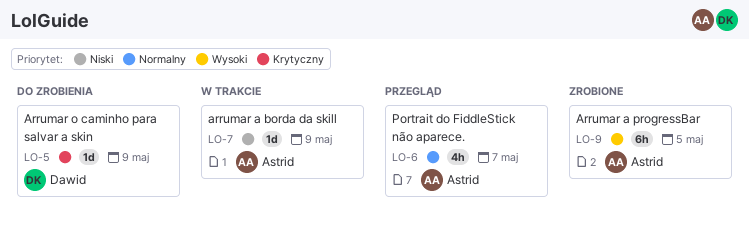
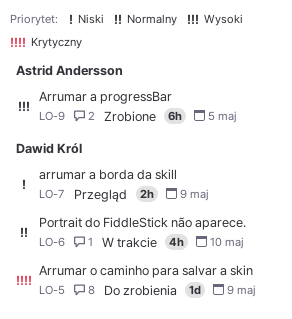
LO-6, status: Przegląd -> W trakcie
LO-6, owner: Astrid Andersson -> Dawid Król
LO-6, due: May 7 -> May 10
LO-7, status: W trakcie -> Przegląd
LO-7, owner: Astrid Andersson -> Dawid Król
LO-7, estimate: 1d -> 2h

